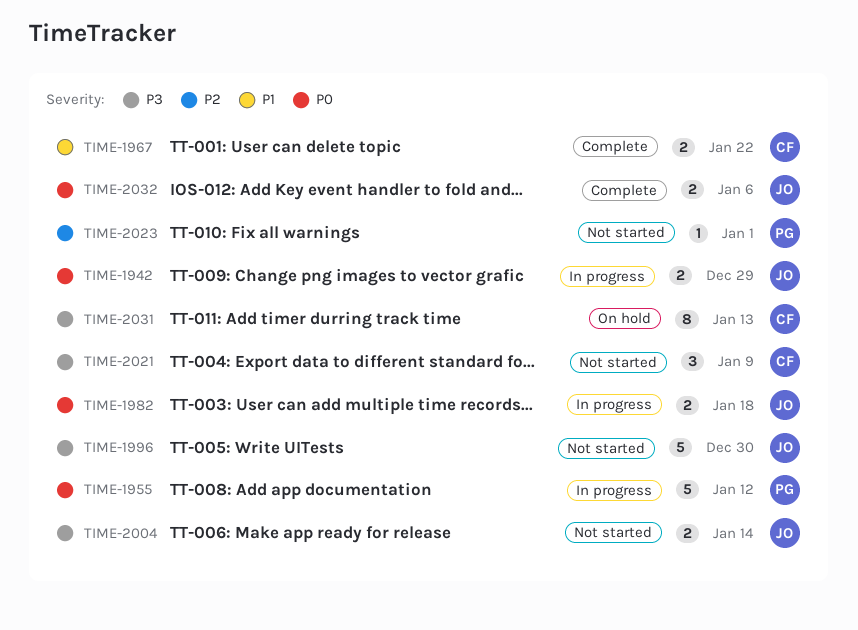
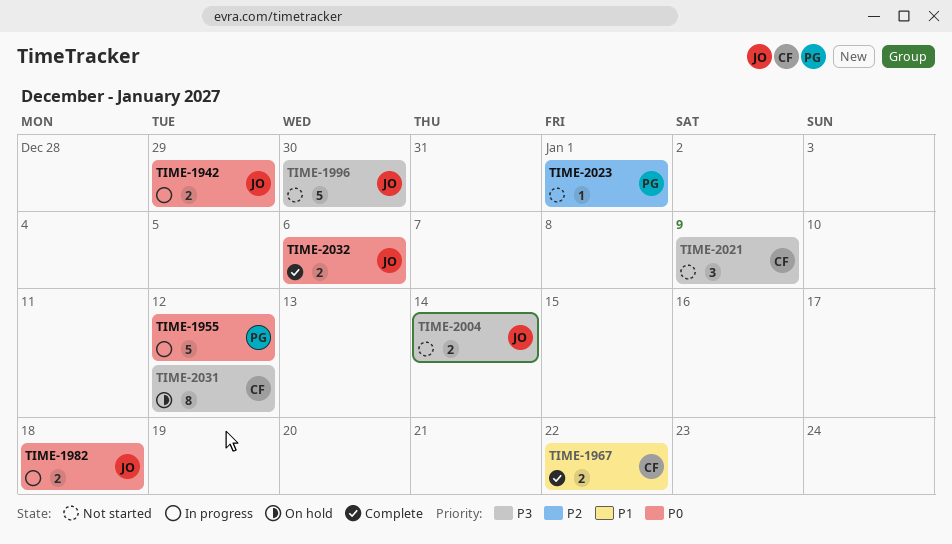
TIME-2031, due: Jan 13 -> Jan 12

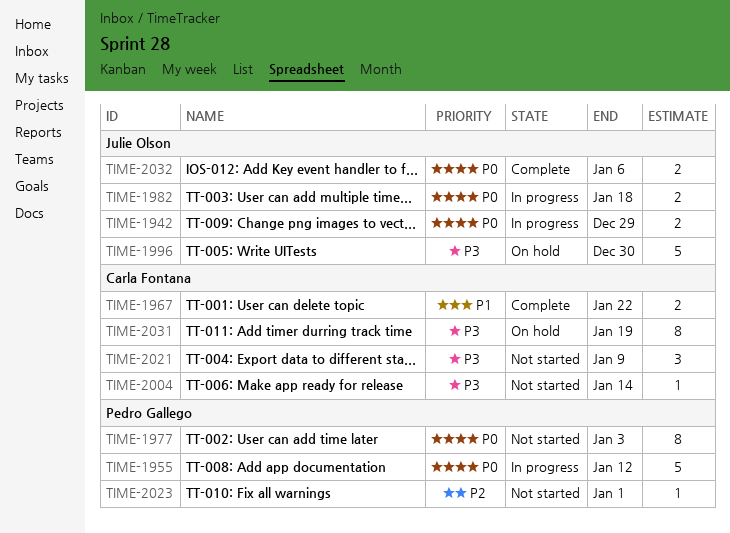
TIME-1977: none -> present
TIME-1996, status: Not started -> On hold
TIME-2004, owner: Julie Olson -> Carla Fontana
TIME-2004, estimate: 2 -> 1
TIME-2031, due: Jan 12 -> Jan 19

